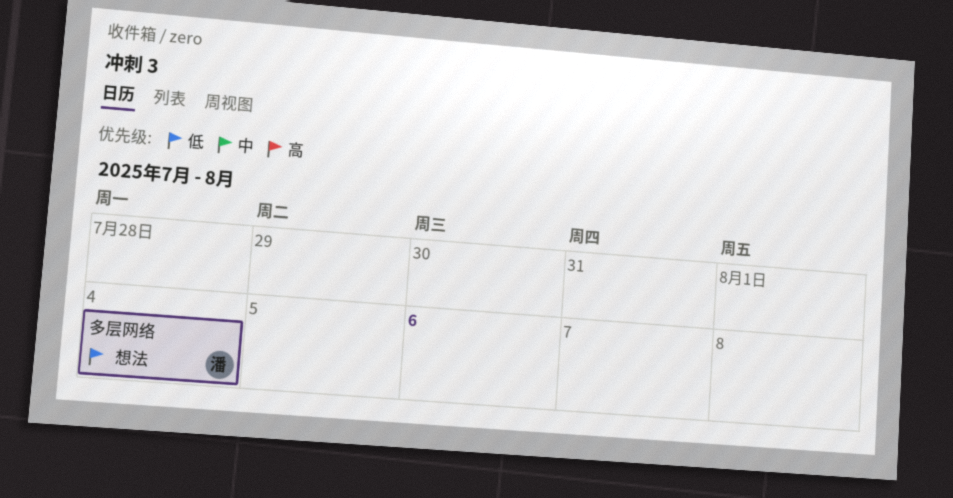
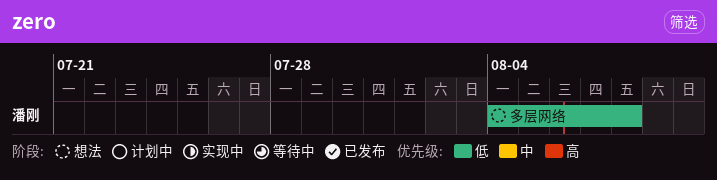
多层网络, due: Aug 4 -> Aug 8

